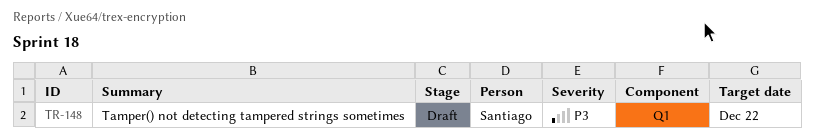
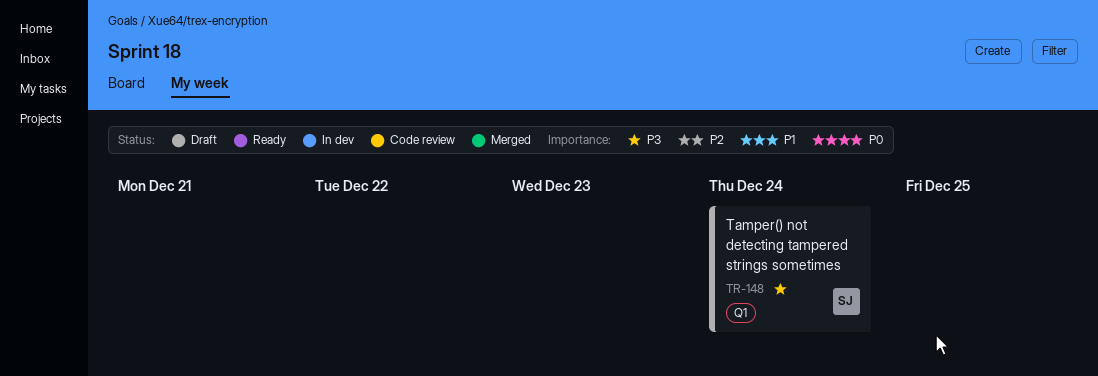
TR-148, due: Dec 22 -> Dec 24

